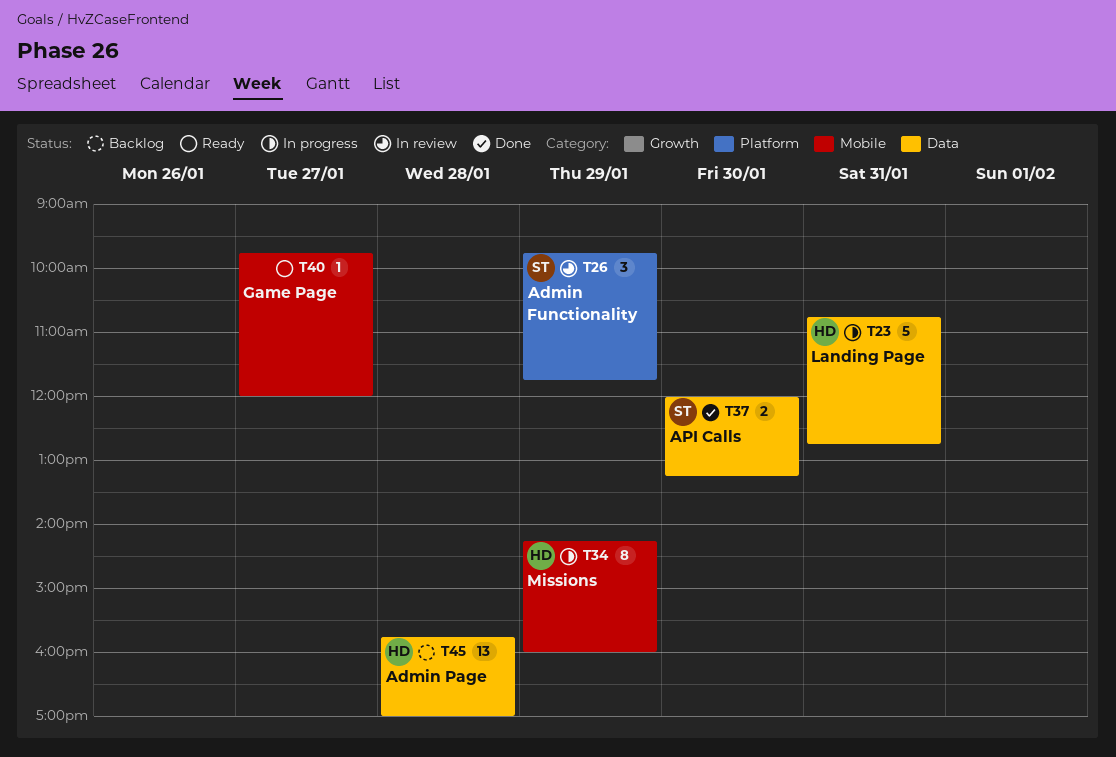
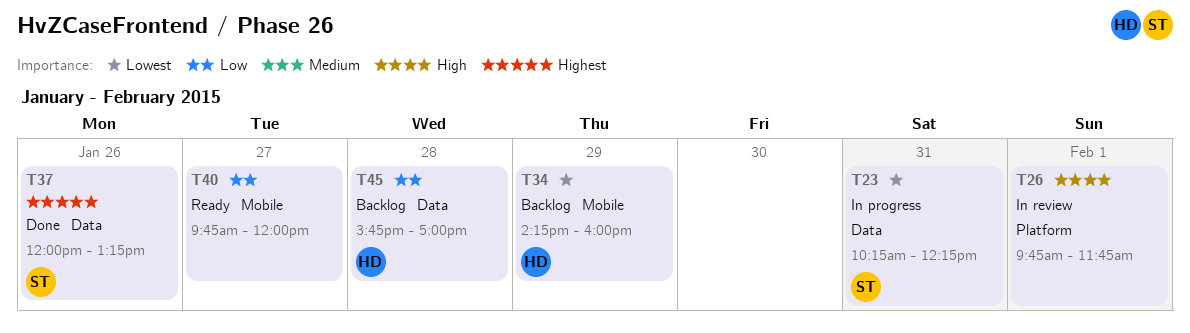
T23, owner: HD -> ST
T23, begins: 10:45 -> 10:15
T23, ends: 12:45 -> 12:15
T26, owner: ST -> none
T26, day: Jan 29 -> Feb 1
T34, status: In progress -> Backlog
T37, day: Jan 30 -> Jan 26

